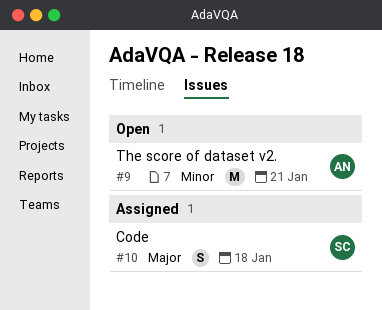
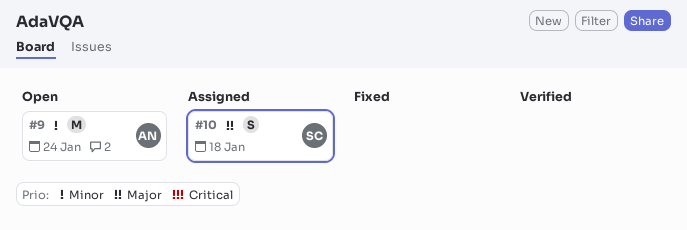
#9, due: Jan 21 -> Jan 24

